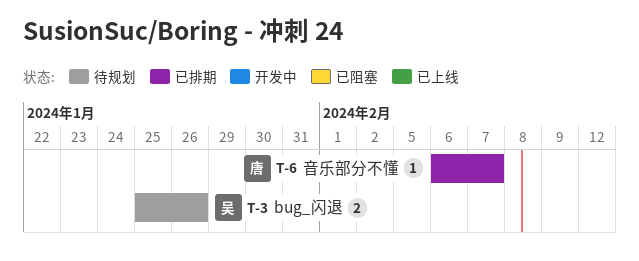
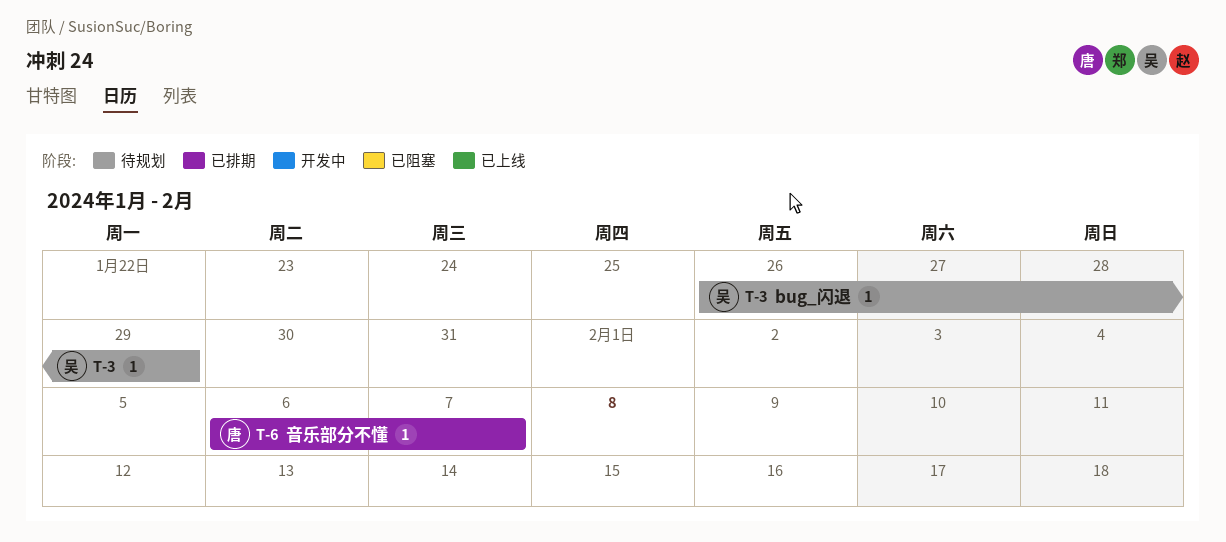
T-3, estimate: 2 -> 1
T-3, start: Jan 25 -> Jan 26
T-3, due: Jan 26 -> Jan 29

